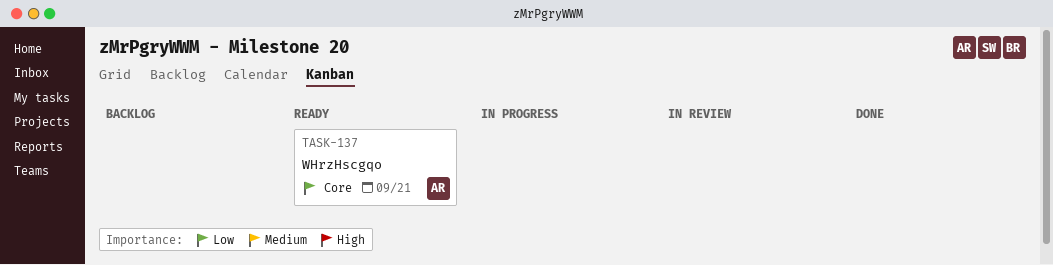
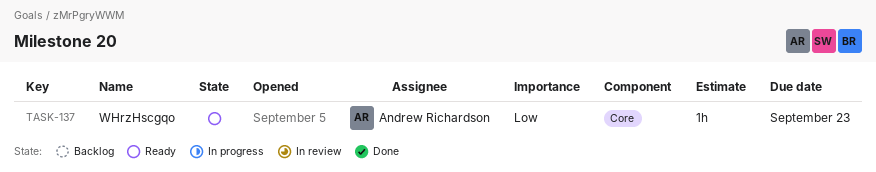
TASK-137, due: Sep 21 -> Sep 23

